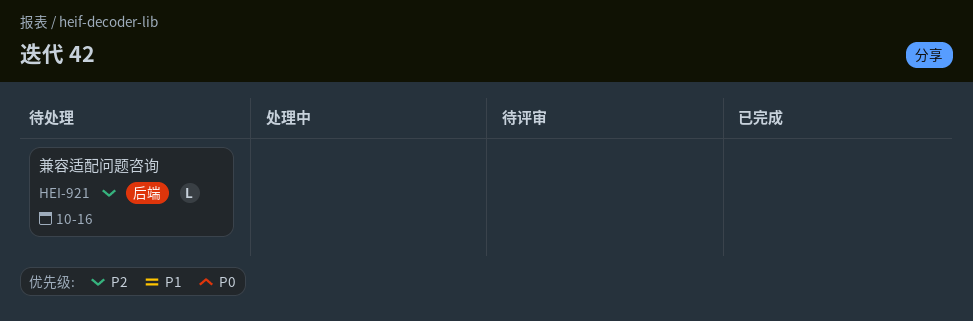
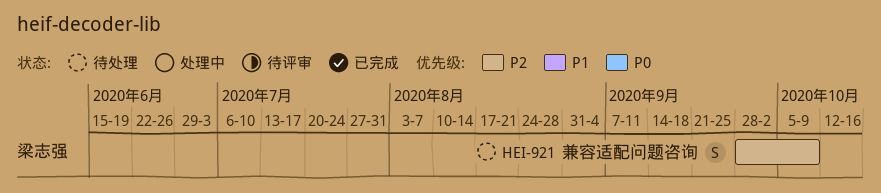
HEI-921, estimate: L -> S
HEI-921, due: Oct 16 -> Oct 9

